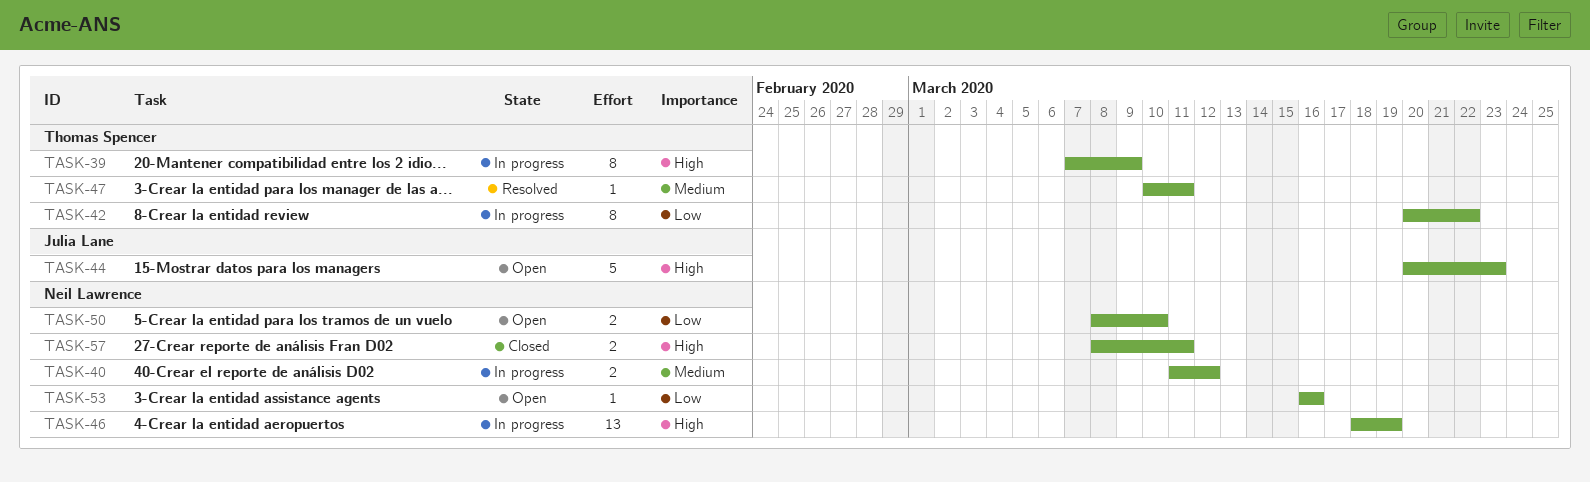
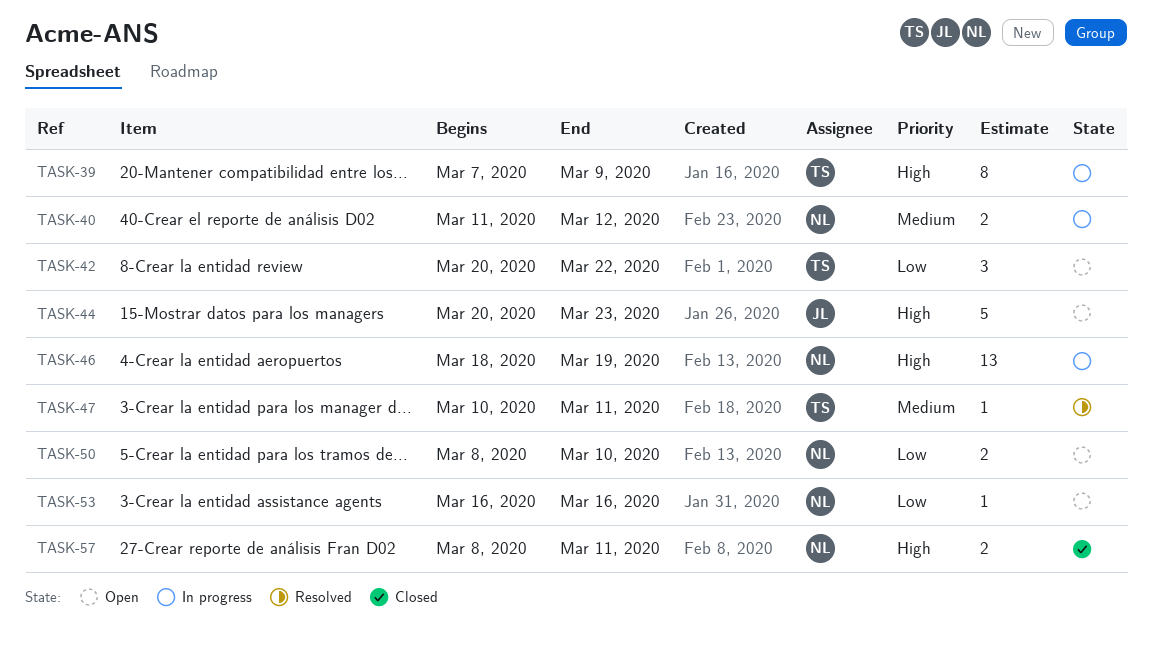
TASK-42, status: In progress -> Open
TASK-42, estimate: 8 -> 3

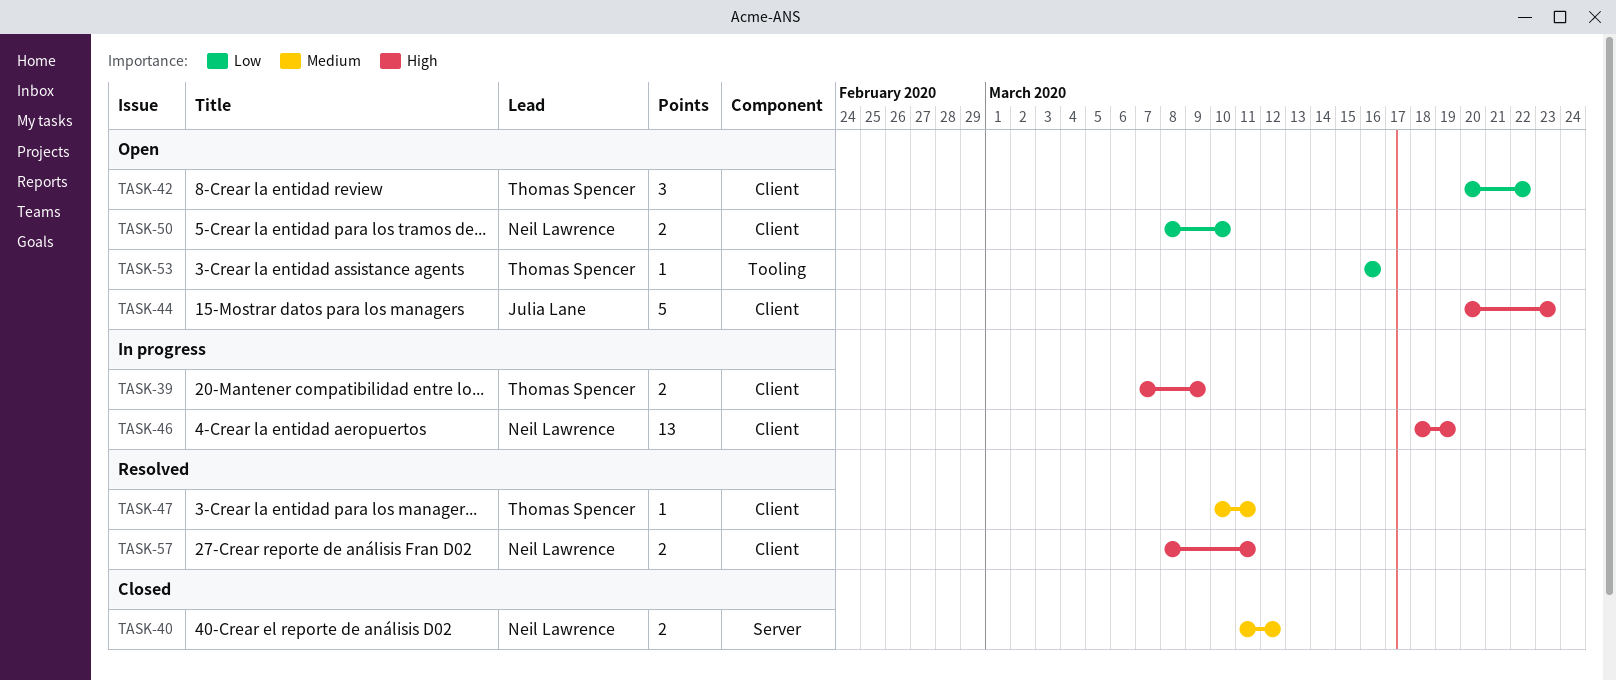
TASK-39, estimate: 8 -> 2
TASK-40, status: In progress -> Closed
TASK-53, owner: Neil Lawrence -> Thomas Spencer
TASK-57, status: Closed -> Resolved

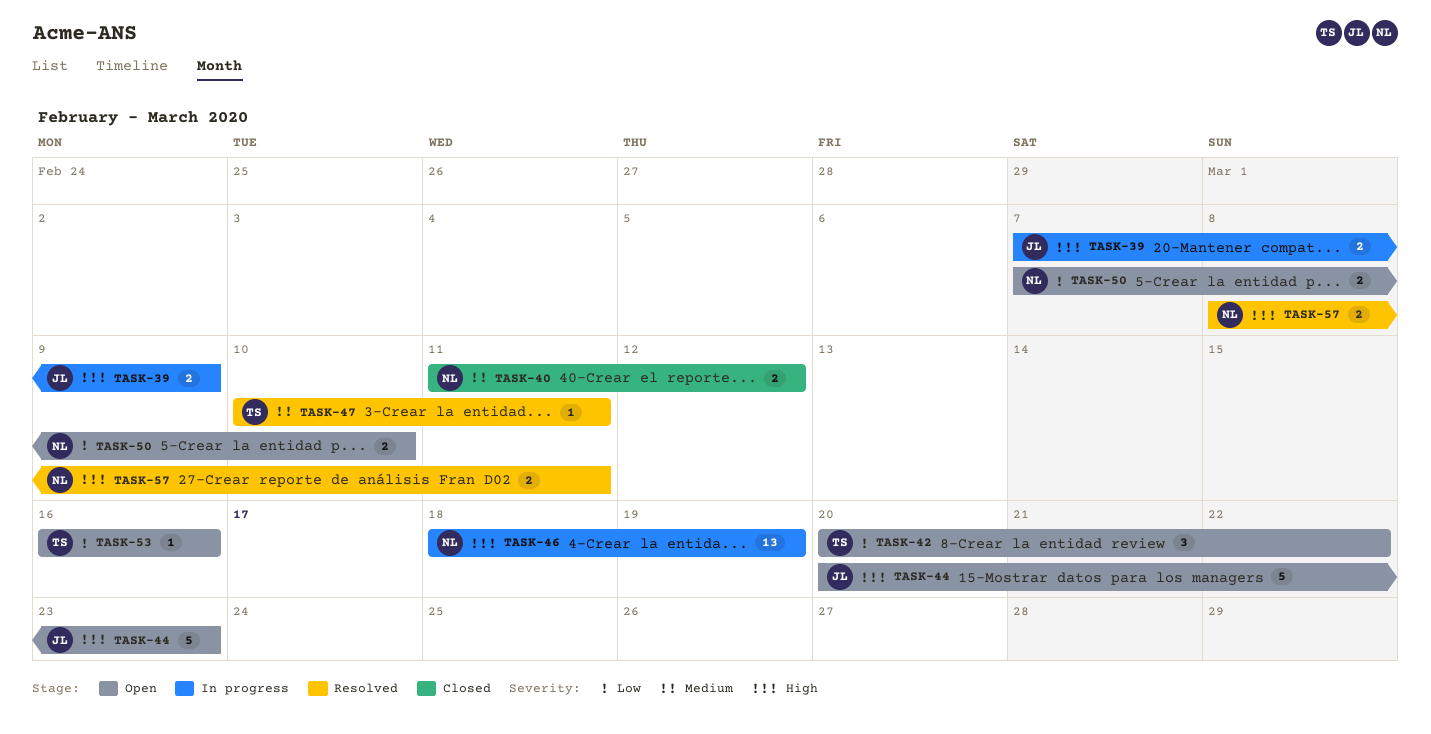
TASK-39, owner: Thomas Spencer -> Julia Lane
TASK-50, start: Mar 8 -> Mar 7

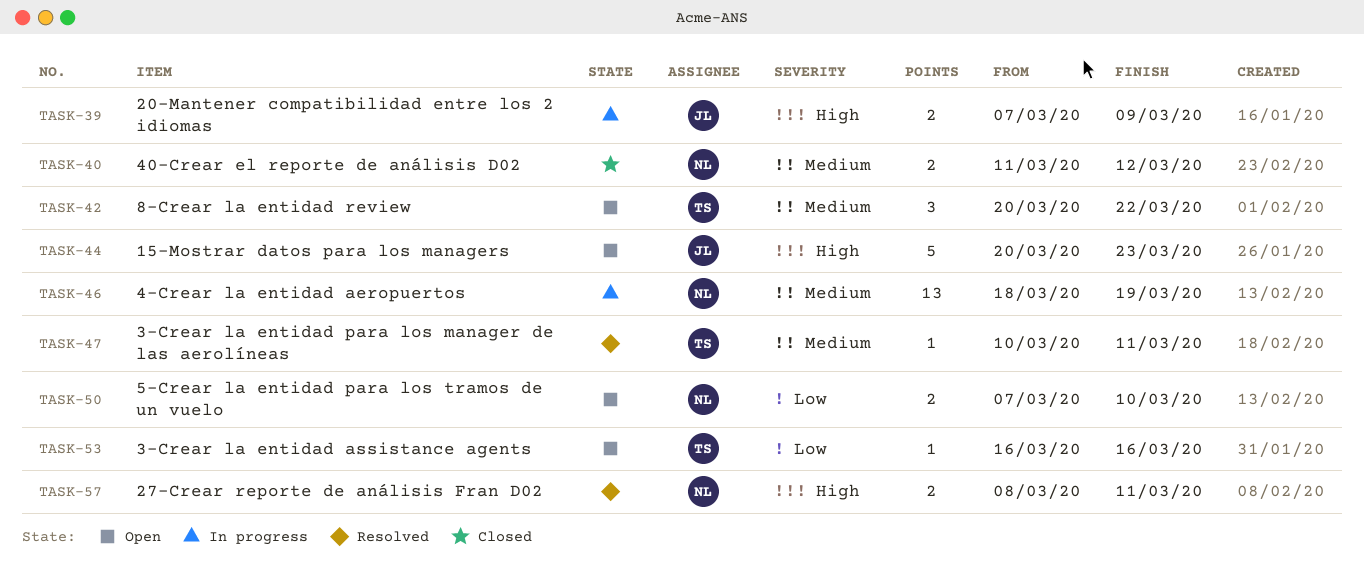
TASK-42, priority: Low -> Medium
TASK-46, priority: High -> Medium

